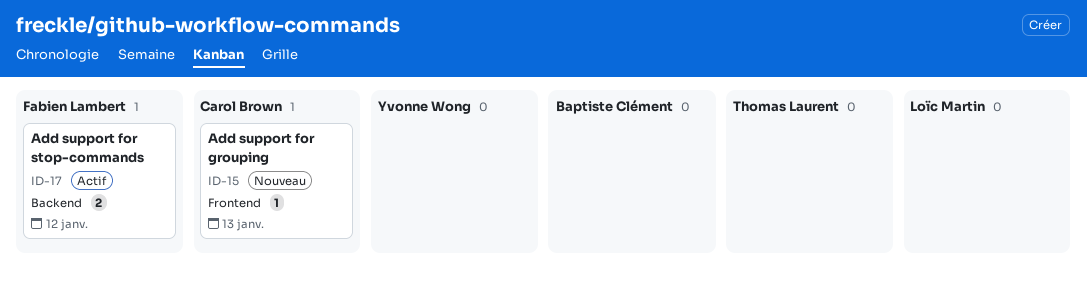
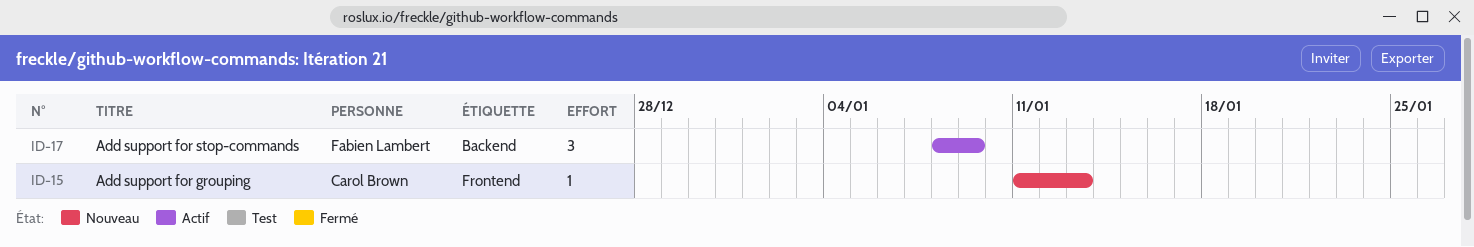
ID-17, estimate: 2 -> 3
ID-17, due: Jan 12 -> Jan 9

